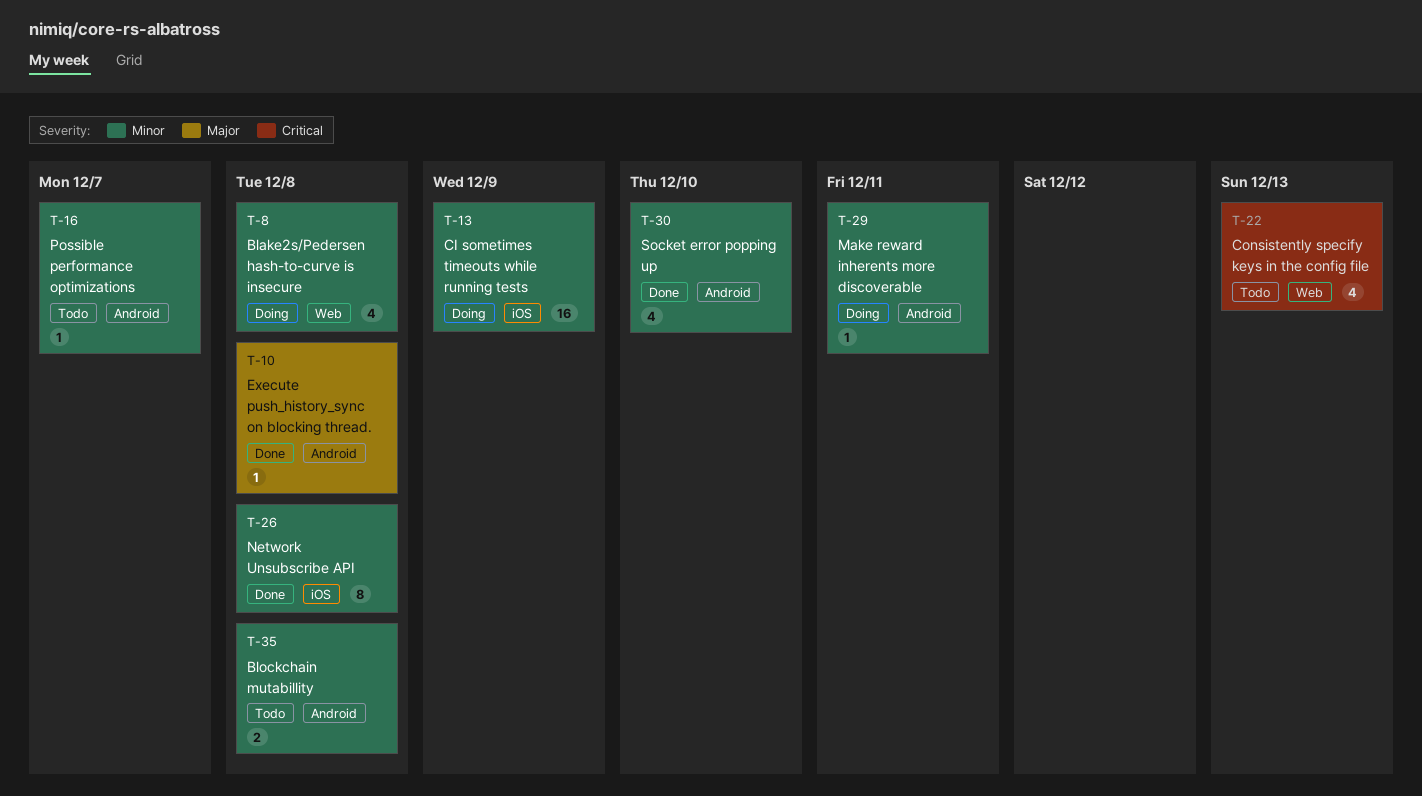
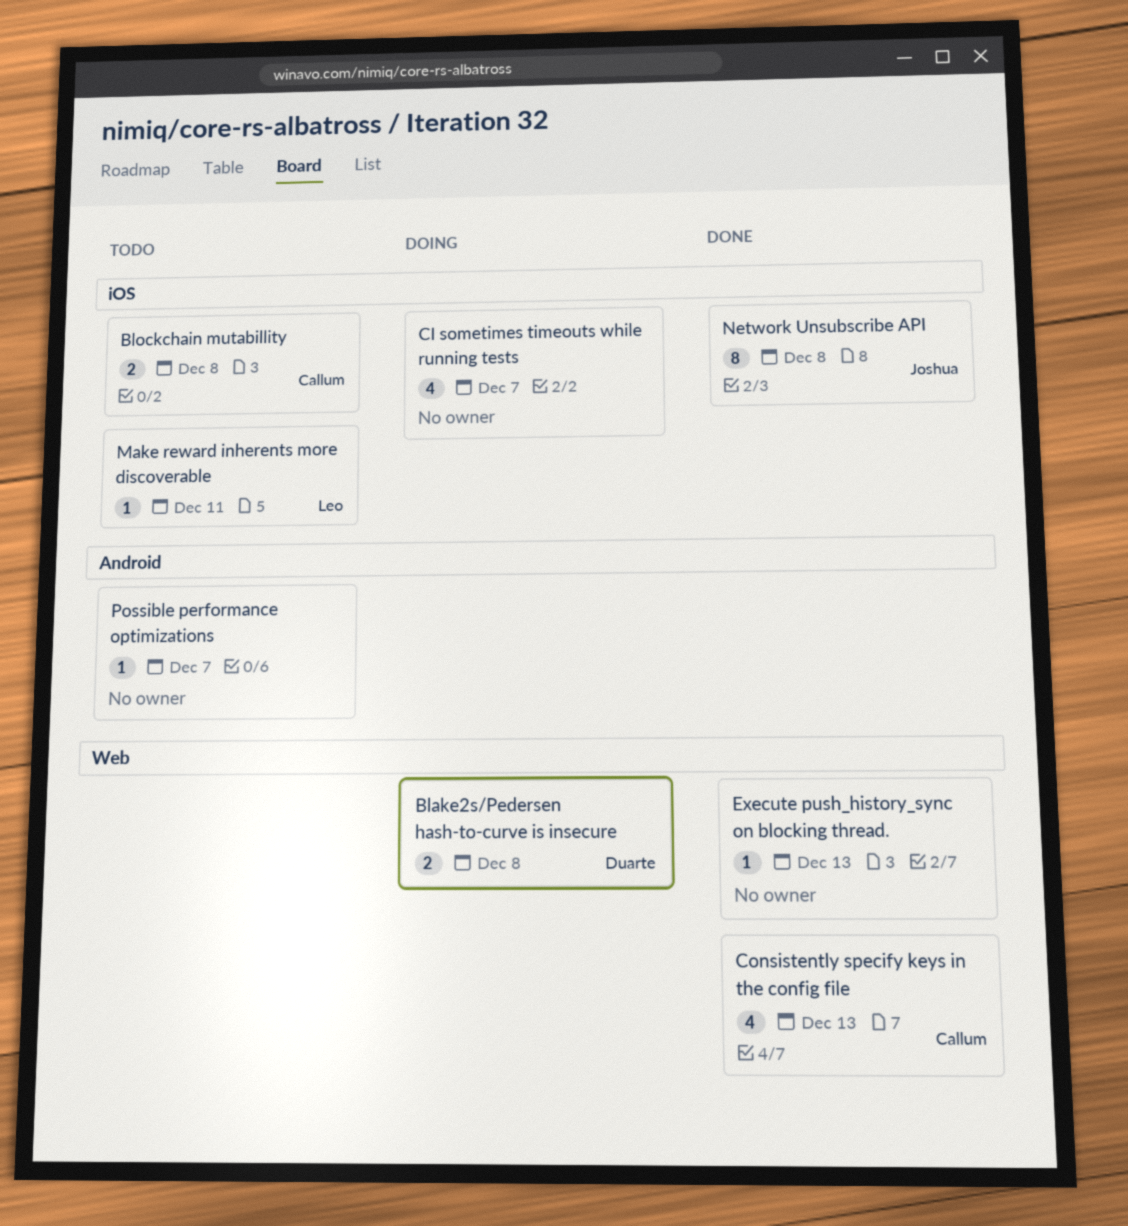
Blake2s/Pedersen hash-to-curve is insecure, estimate: 4 -> 2
Blockchain mutabillity, label: Android -> iOS
CI sometimes timeouts while running tests, estimate: 16 -> 4
CI sometimes timeouts while running tests, due: Dec 9 -> Dec 7
Consistently specify keys in the config file, status: Todo -> Done
Execute push_history_sync on blocking thread., label: Android -> Web
Execute push_history_sync on blocking thread., due: Dec 8 -> Dec 13
Make reward inherents more discoverable, status: Doing -> Todo
Make reward inherents more discoverable, label: Android -> iOS
Socket error popping up: present -> none

